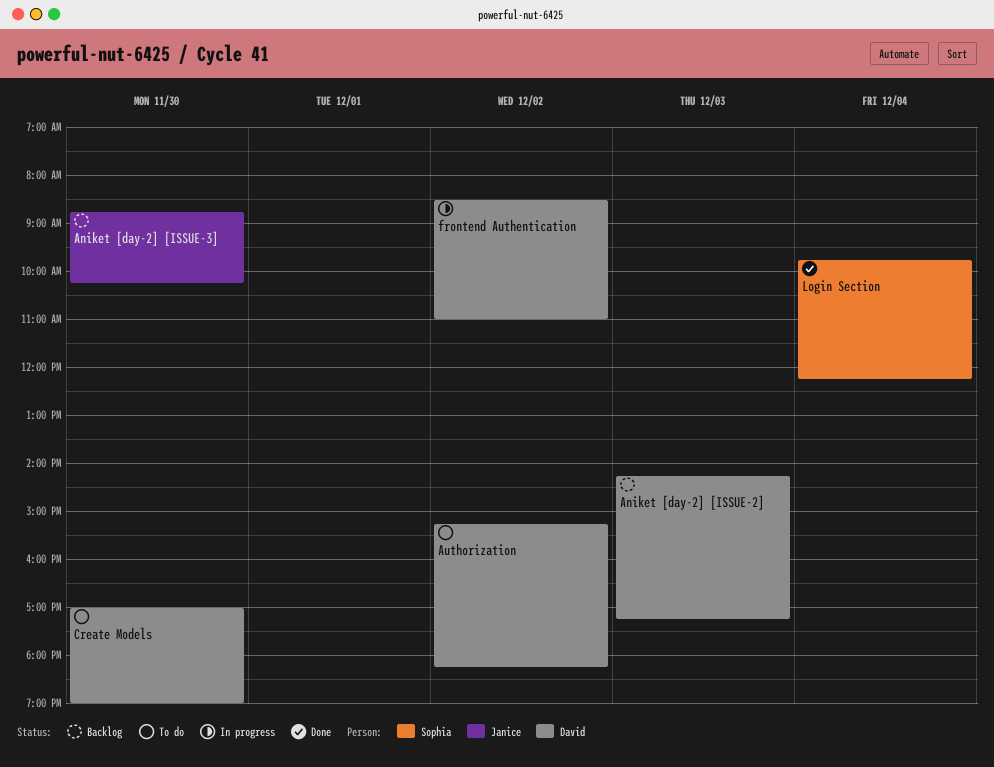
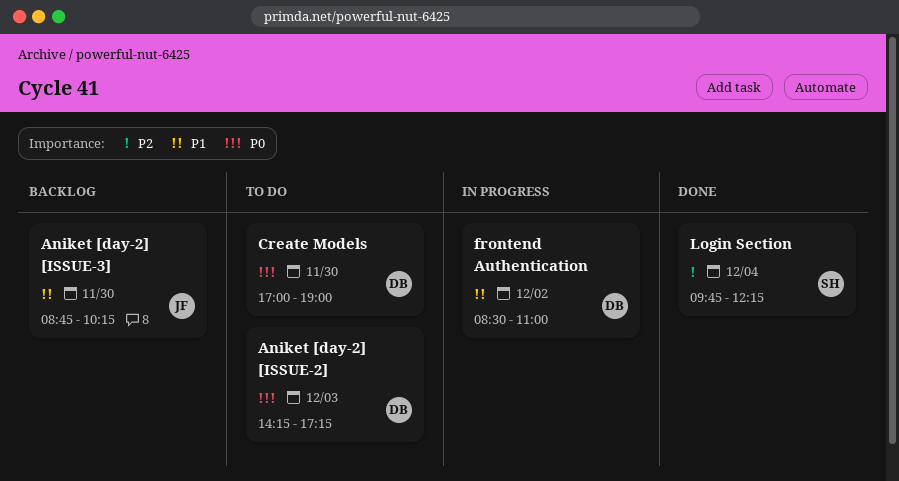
Aniket [day-2] [ISSUE-2], status: Backlog -> To do
Authorization: present -> none

